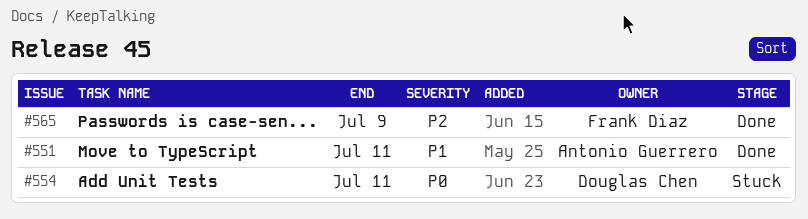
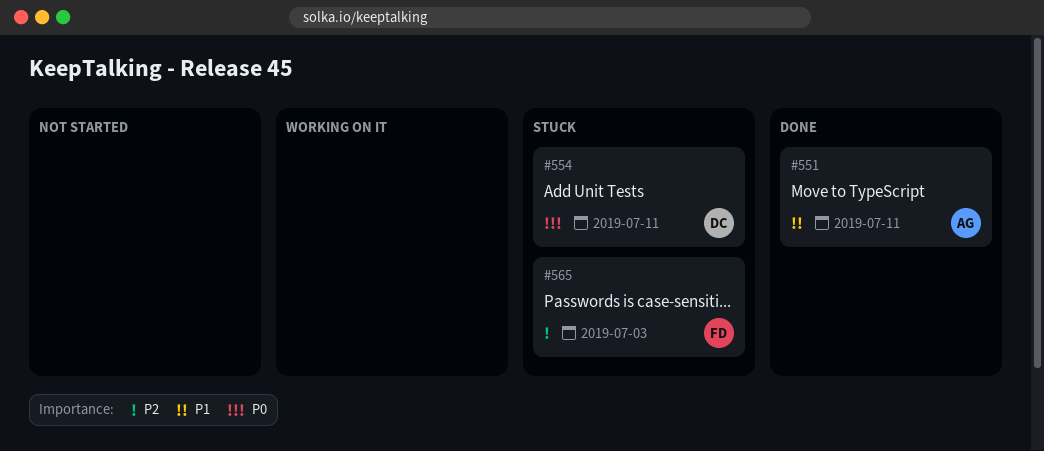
#565, status: Done -> Stuck
#565, due: Jul 9 -> Jul 3

